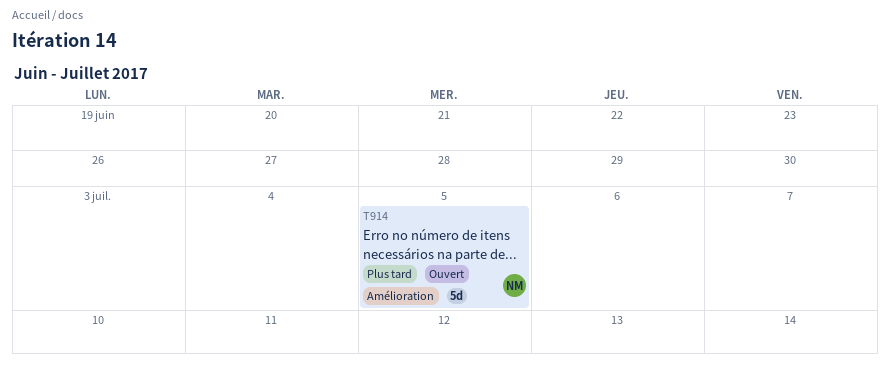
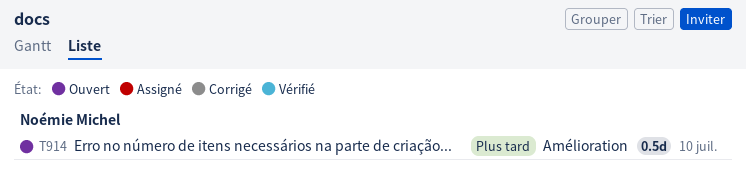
T914, estimate: 5d -> 0.5d
T914, due: Jul 5 -> Jul 10

